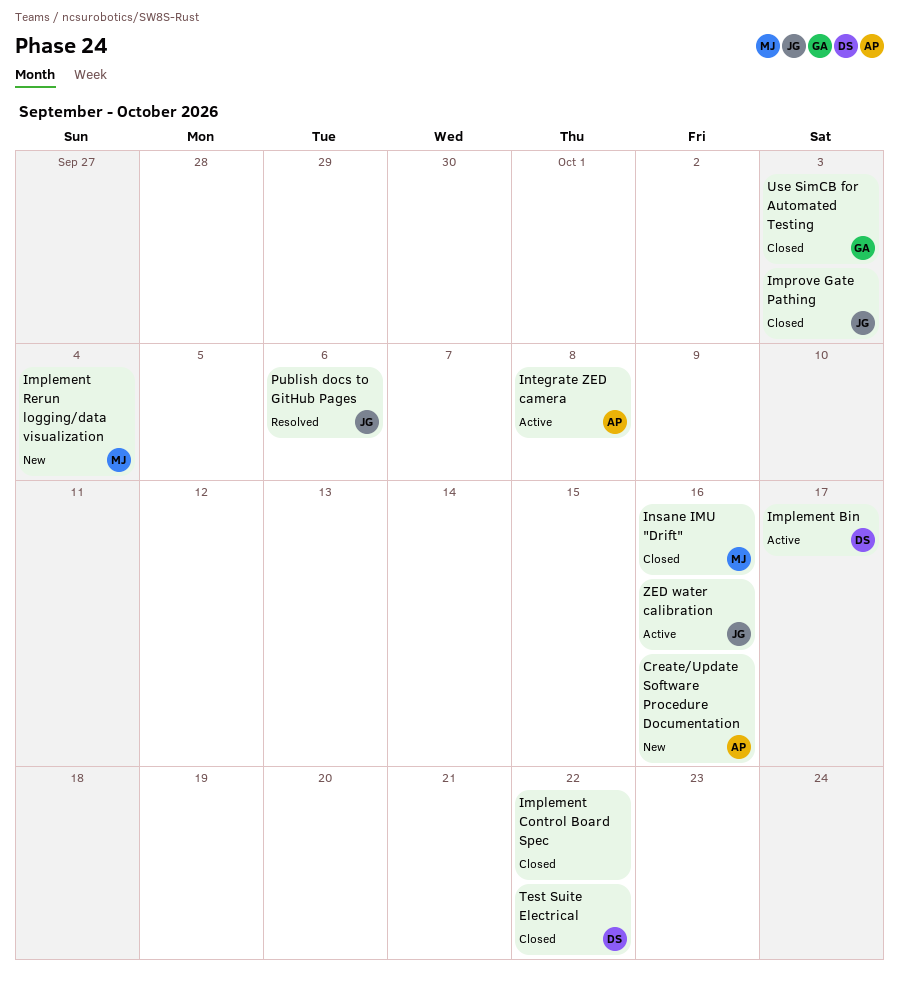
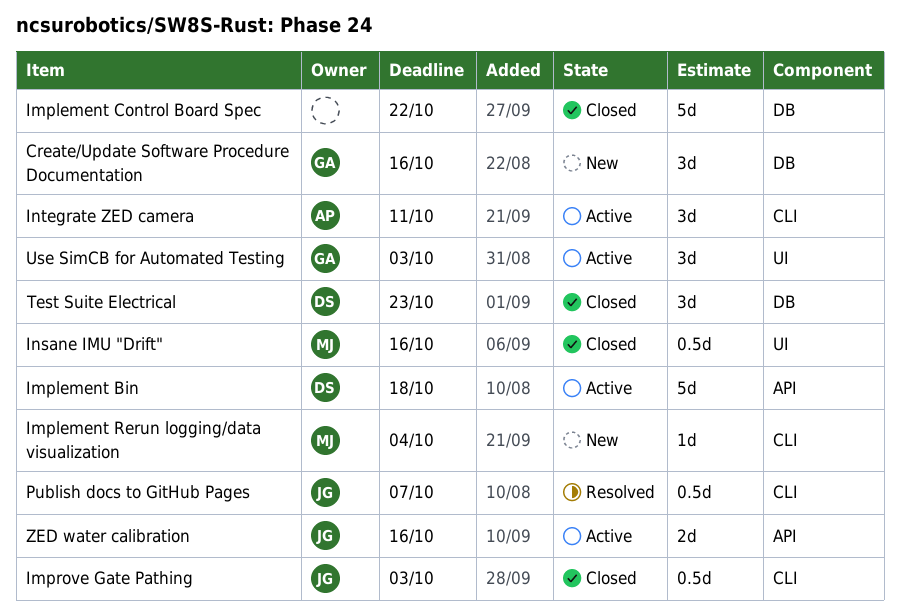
Create/Update Software Procedure Documentation, owner: AP -> GA
Implement Bin, due: Oct 17 -> Oct 18
Integrate ZED camera, due: Oct 8 -> Oct 11
Publish docs to GitHub Pages, due: Oct 6 -> Oct 7
Test Suite Electrical, due: Oct 22 -> Oct 23
Use SimCB for Automated Testing, status: Closed -> Active

